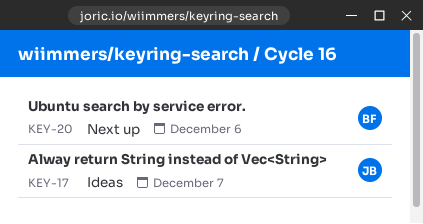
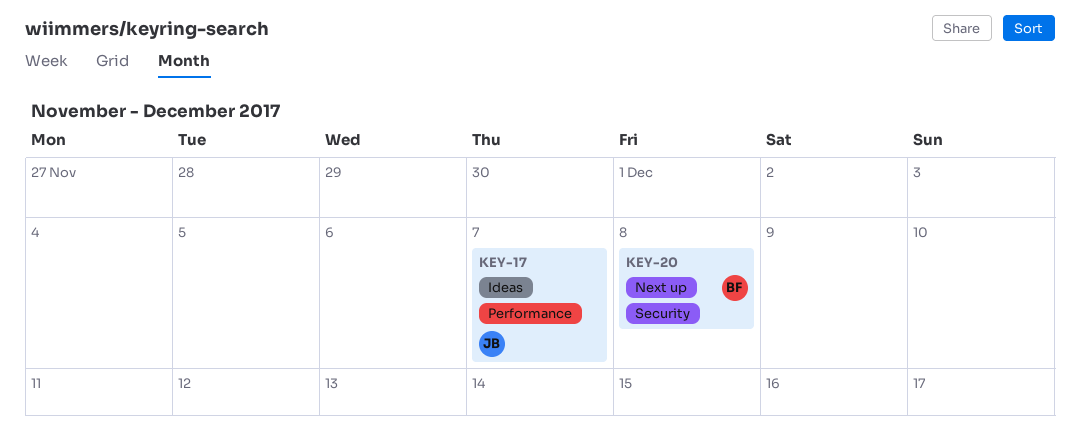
KEY-20, due: Dec 6 -> Dec 8

